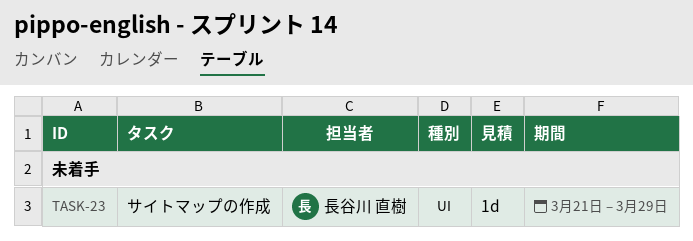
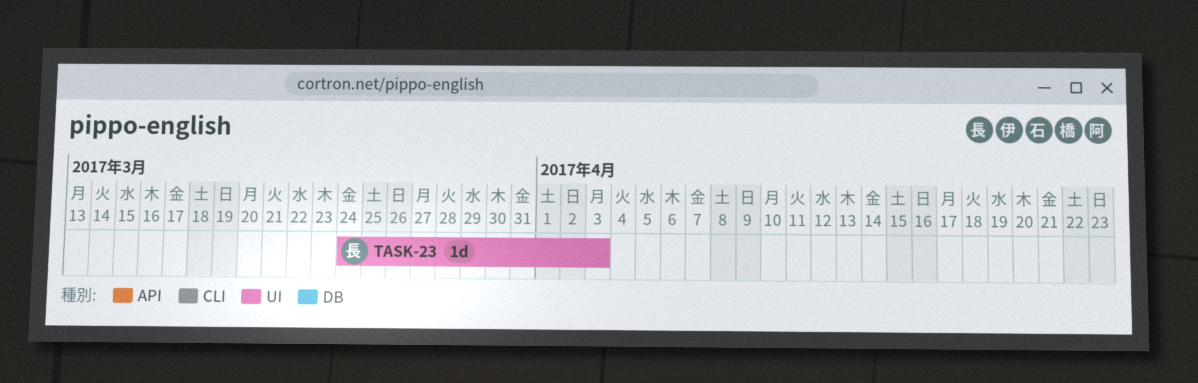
TASK-23, start: Mar 21 -> Mar 24
TASK-23, due: Mar 29 -> Apr 3

